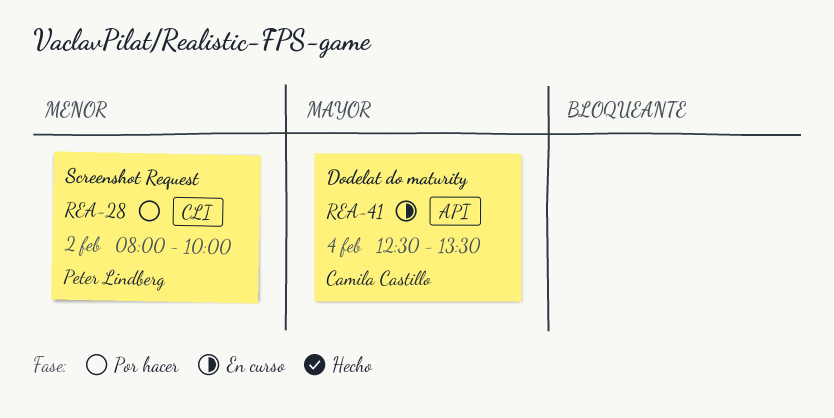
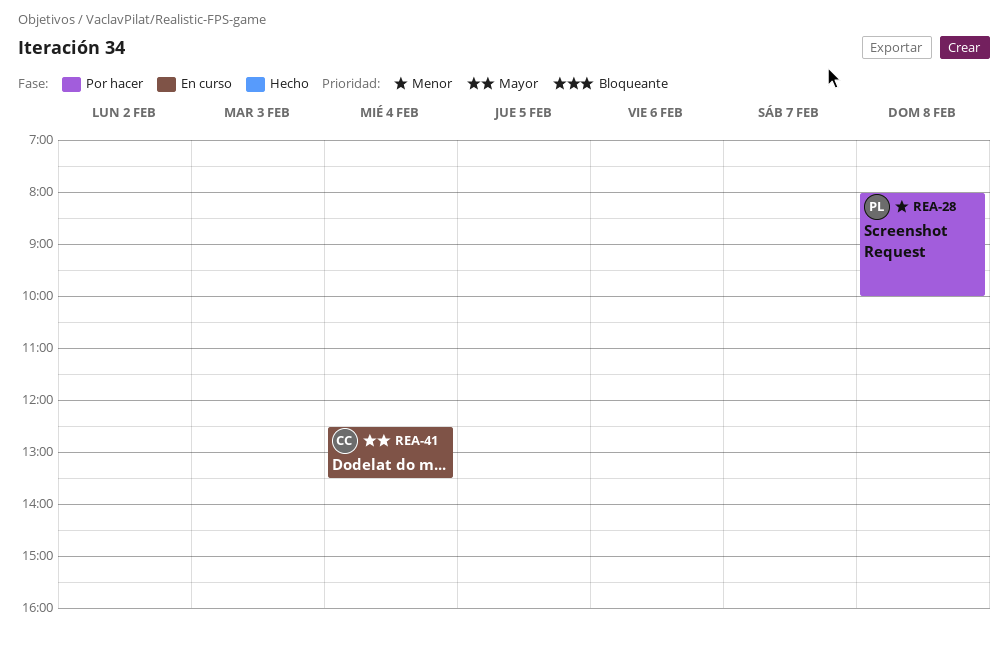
REA-28, day: Feb 2 -> Feb 8

